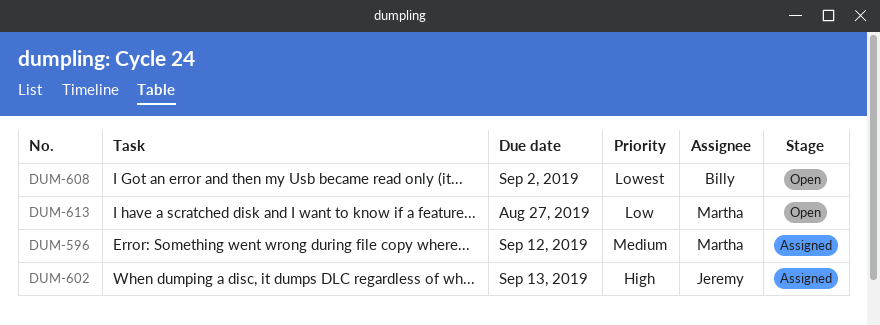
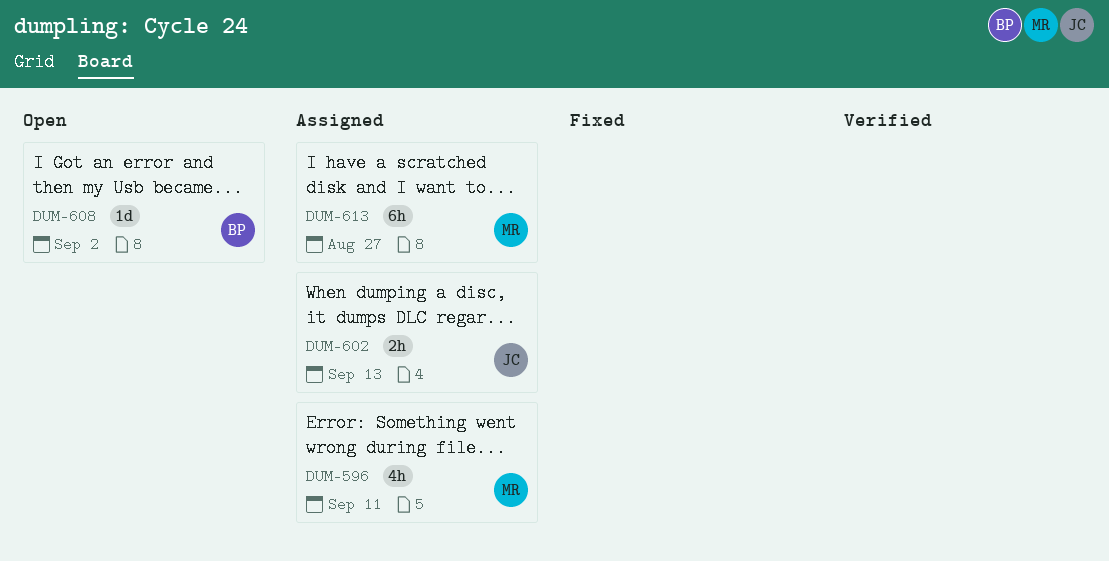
DUM-596, due: Sep 12 -> Sep 11
DUM-613, status: Open -> Assigned

